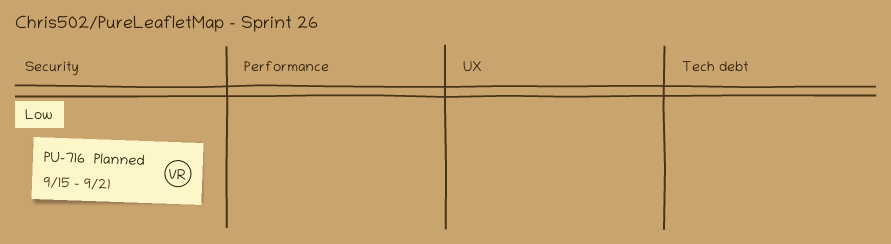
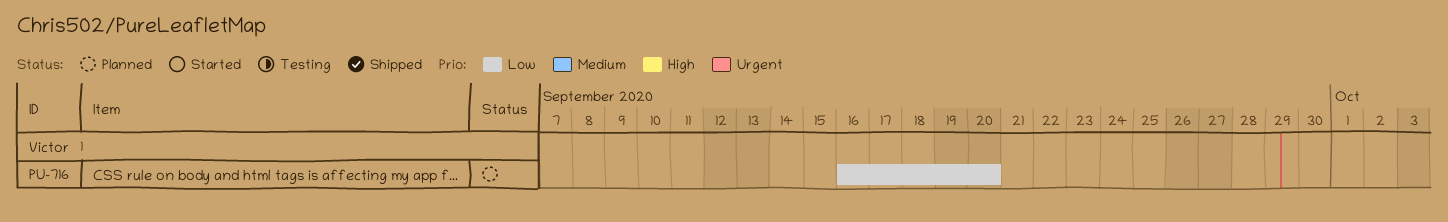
PU-716, start: Sep 15 -> Sep 16
PU-716, due: Sep 21 -> Sep 20

